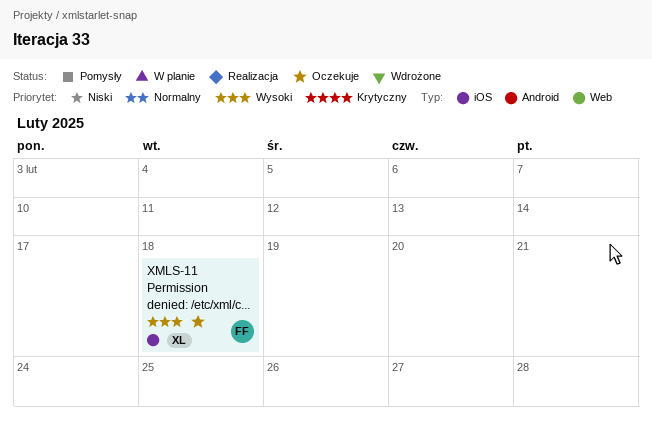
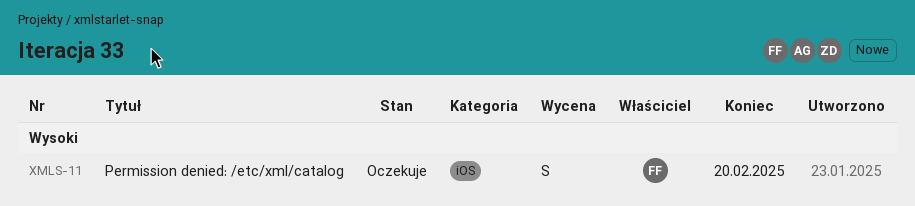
XMLS-11, estimate: XL -> S
XMLS-11, due: Feb 18 -> Feb 20

